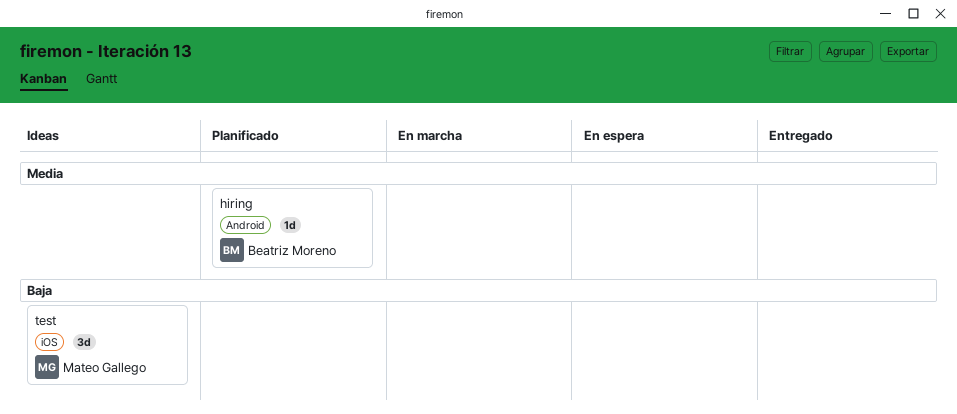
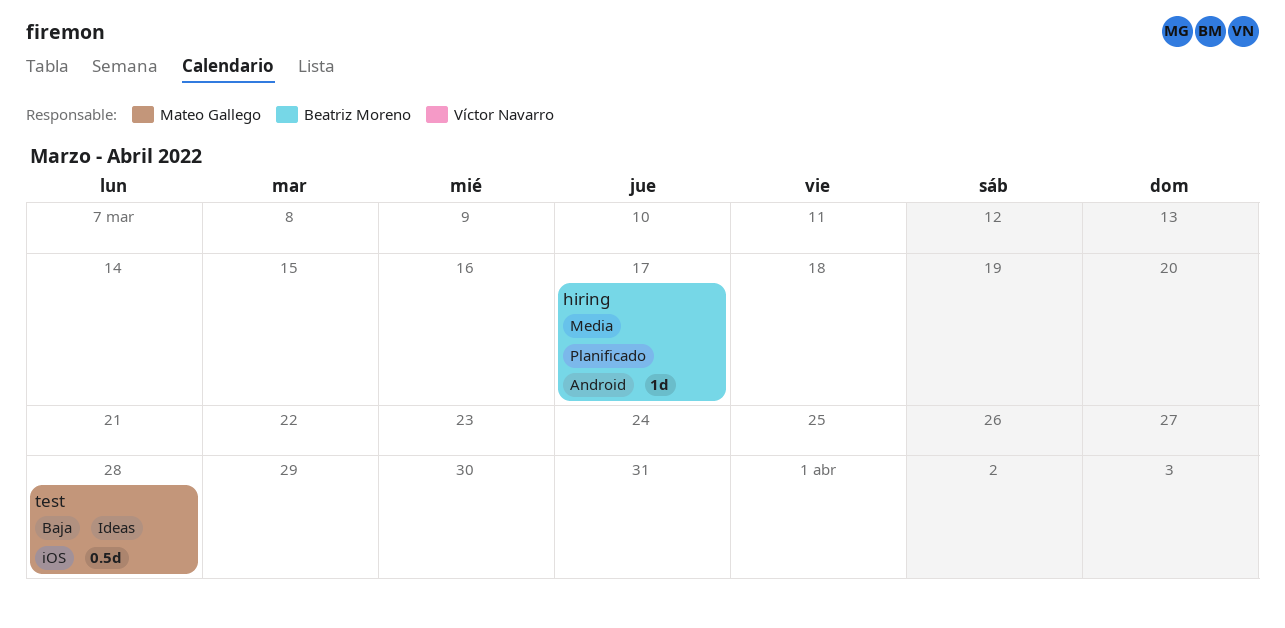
test, estimate: 3d -> 0.5d

